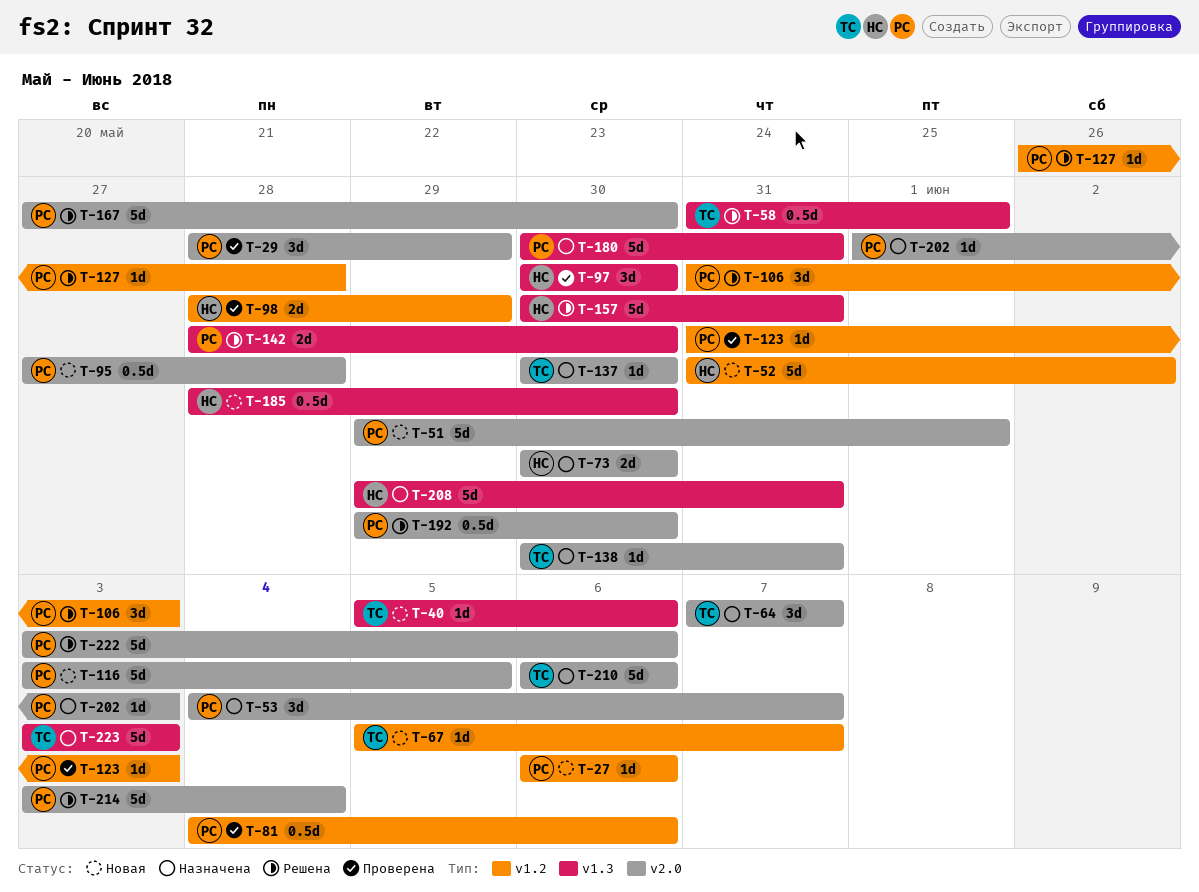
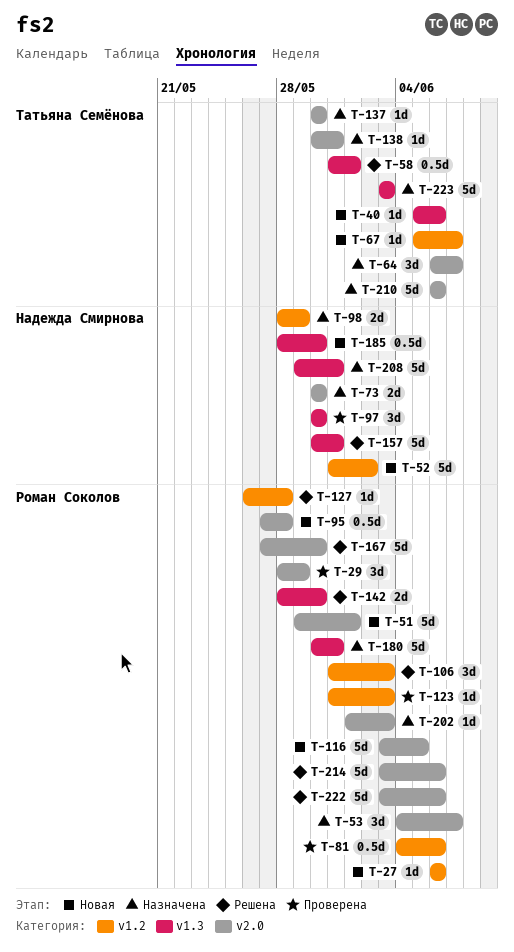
T-64, start: Jun 7 -> Jun 6
T-98, status: Проверена -> Назначена
T-192: present -> none
T-214, due: Jun 4 -> Jun 6

